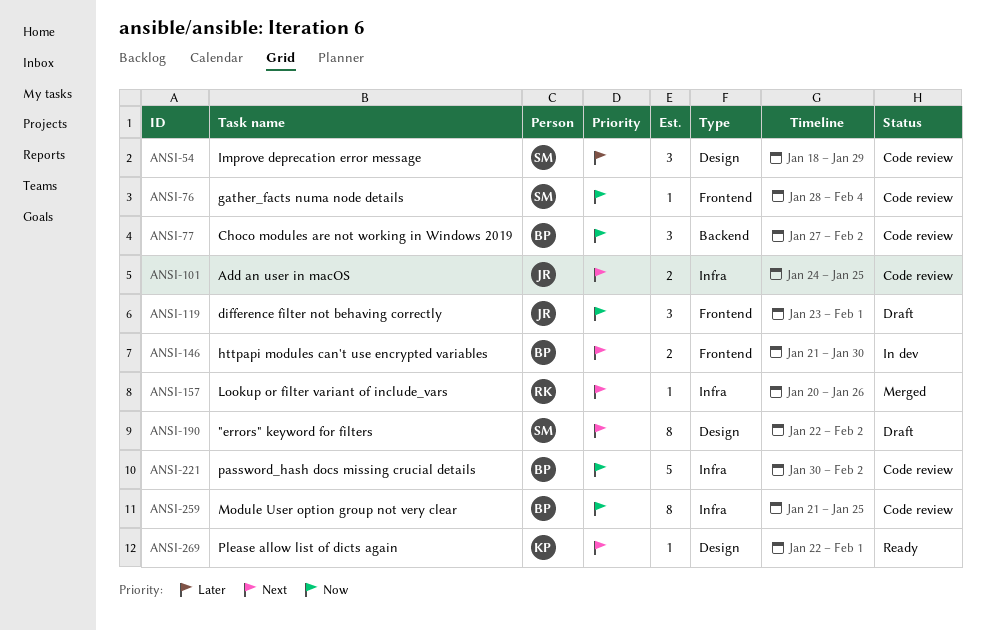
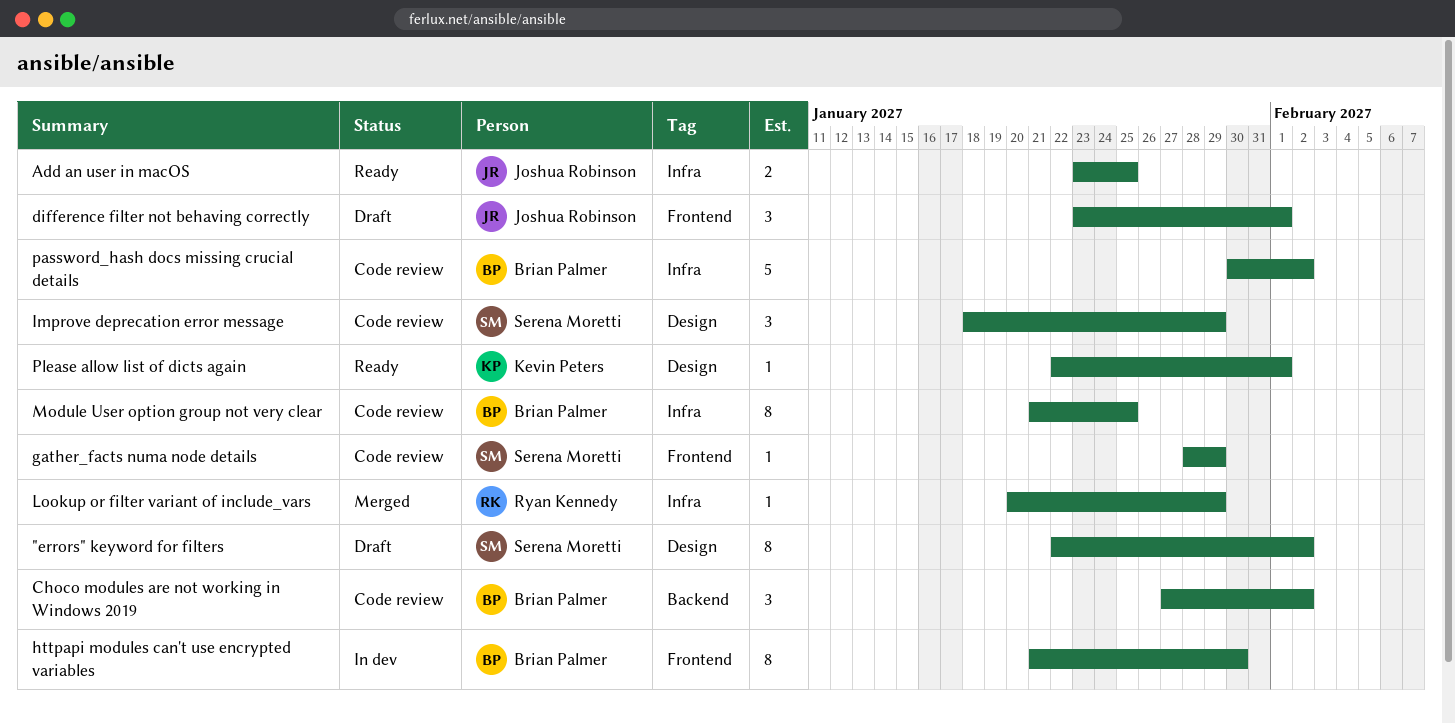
Add an user in macOS, status: Code review -> Ready
Add an user in macOS, start: Jan 24 -> Jan 23
gather_facts numa node details, due: Feb 4 -> Jan 29
httpapi modules can't use encrypted variables, estimate: 2 -> 8
Lookup or filter variant of include_vars, due: Jan 26 -> Jan 29

